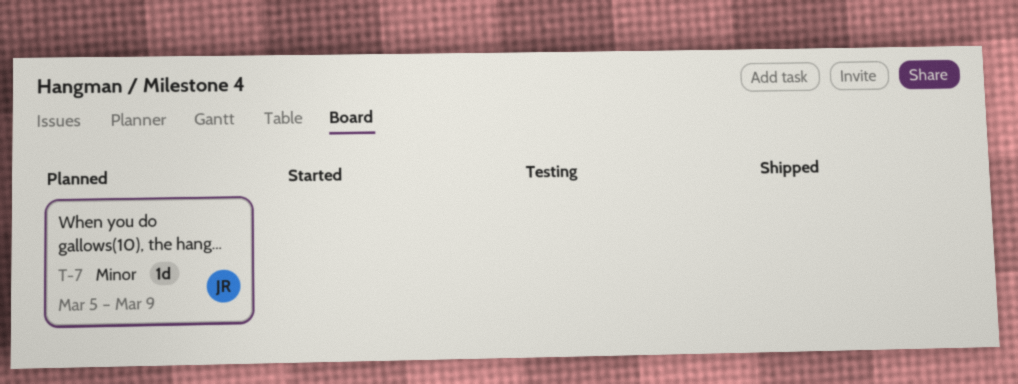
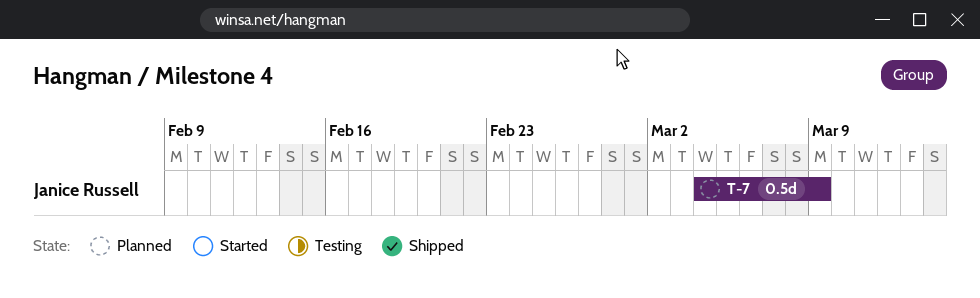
T-7, estimate: 1d -> 0.5d
T-7, start: Mar 5 -> Mar 4

